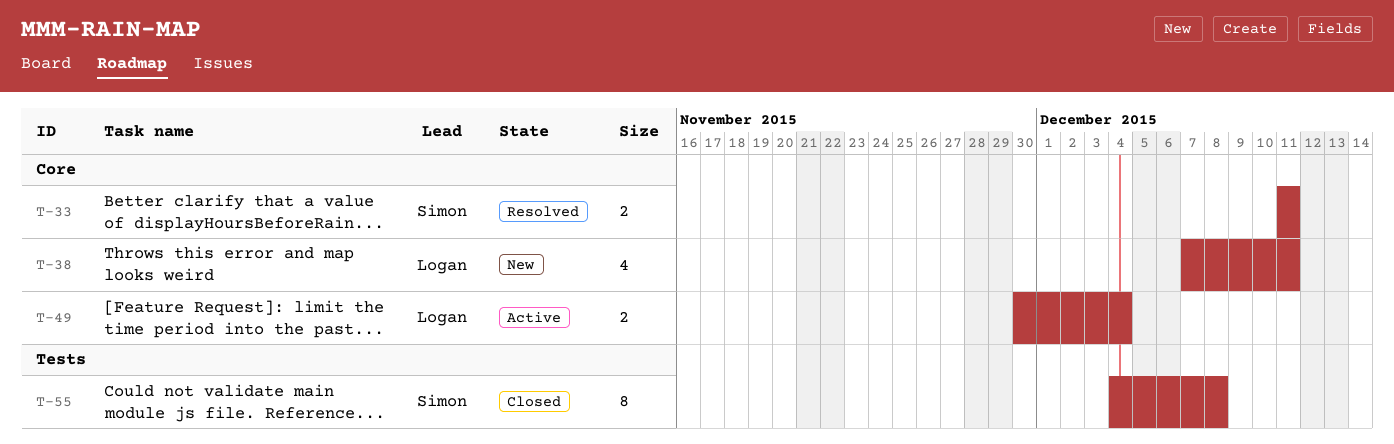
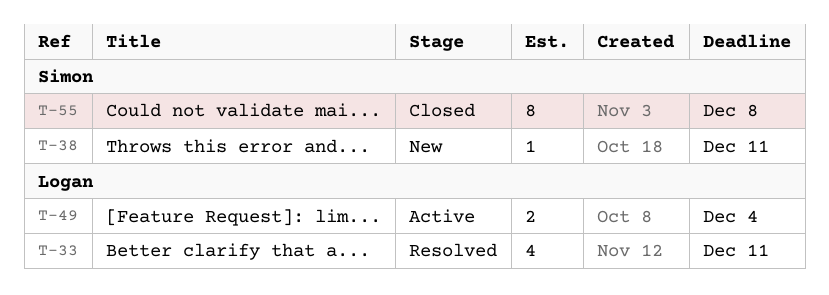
T-33, owner: Simon -> Logan
T-33, estimate: 2 -> 4
T-38, owner: Logan -> Simon
T-38, estimate: 4 -> 1

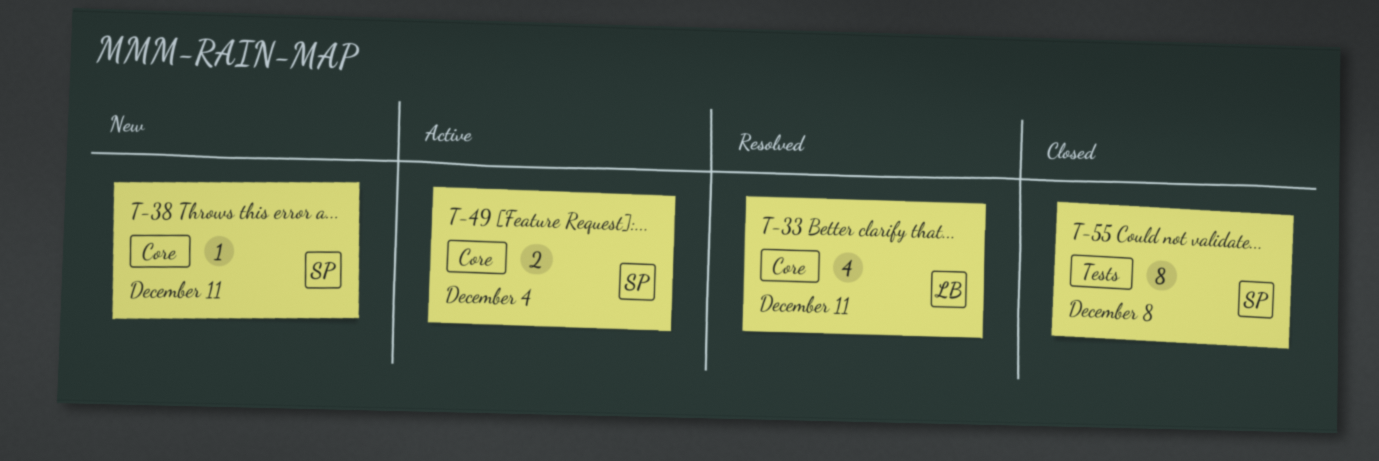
T-49, owner: Logan -> Simon

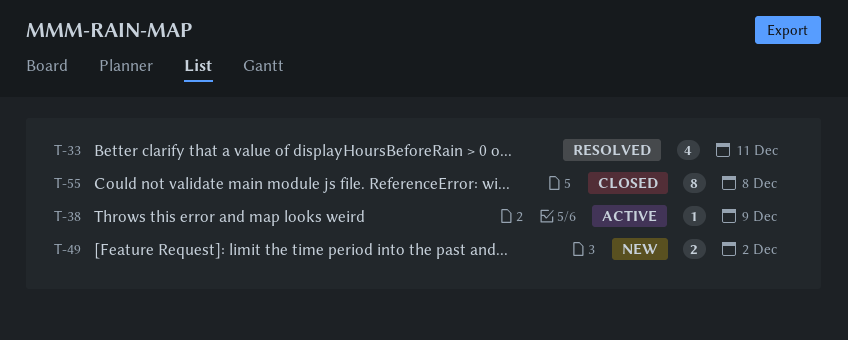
T-38, status: New -> Active
T-38, due: Dec 11 -> Dec 9
T-49, status: Active -> New
T-49, due: Dec 4 -> Dec 2

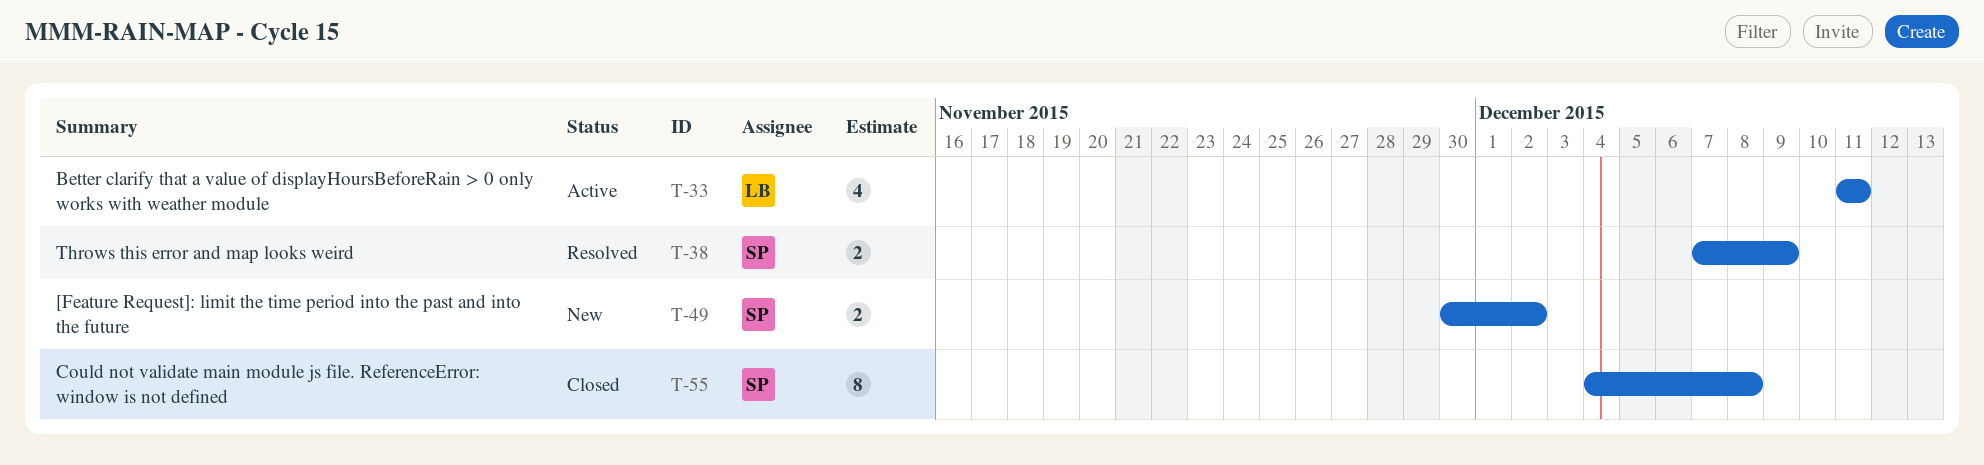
T-33, status: Resolved -> Active
T-38, status: Active -> Resolved
T-38, estimate: 1 -> 2

